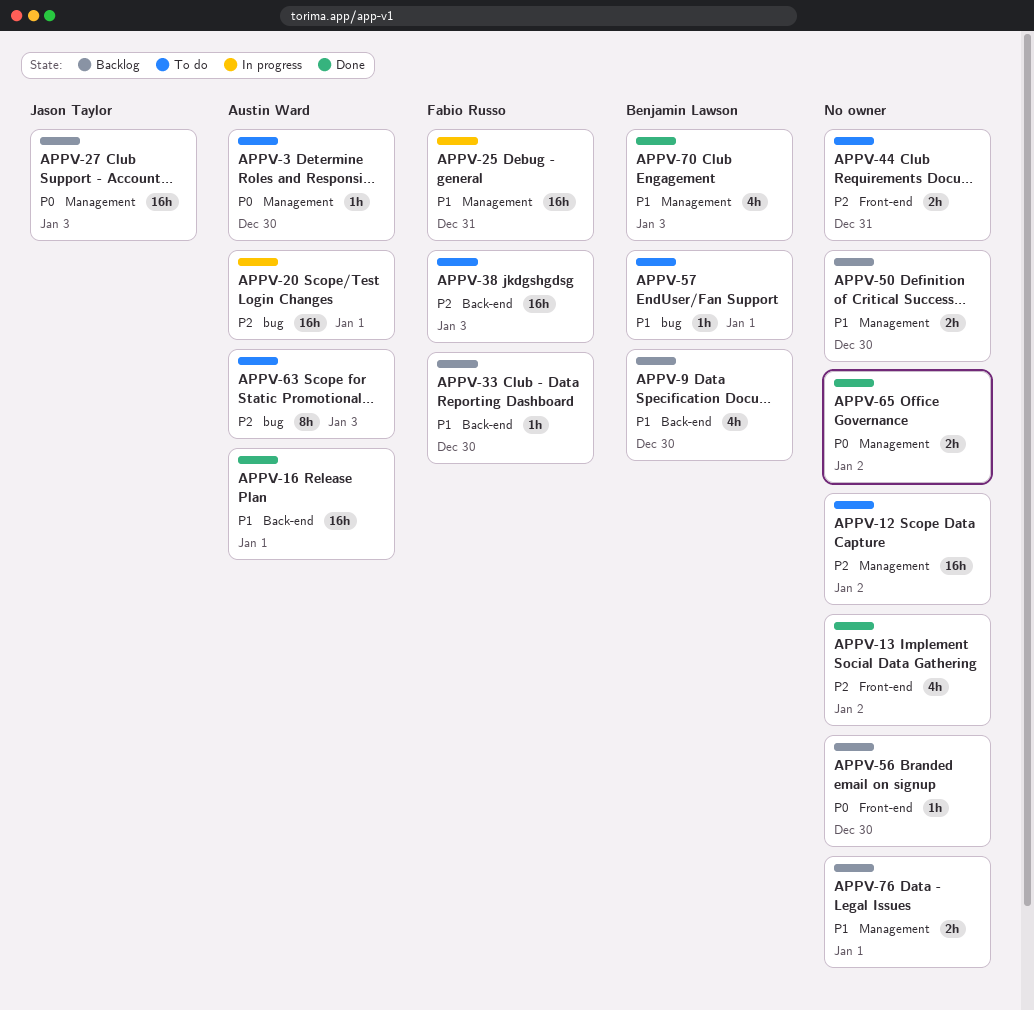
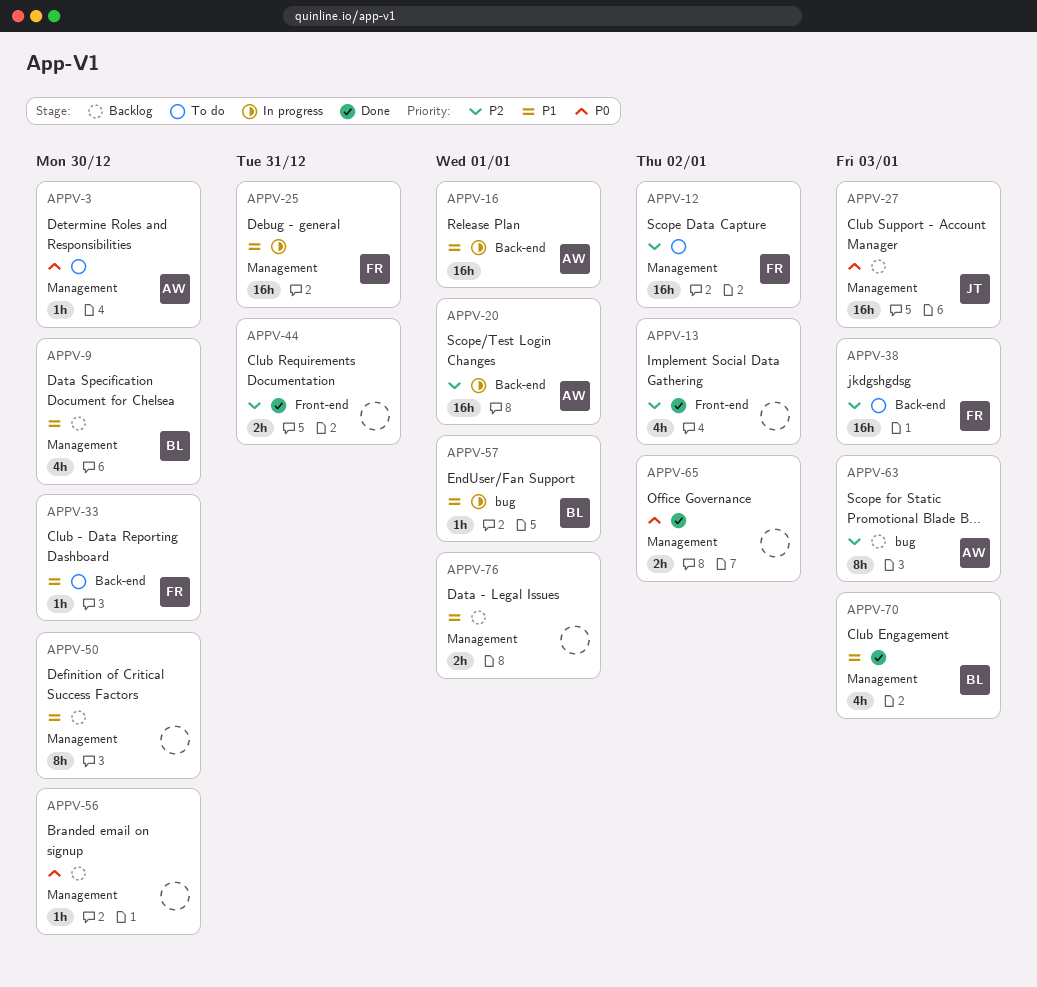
APPV-9, label: Back-end -> Management
APPV-12, owner: none -> Fabio Russo
APPV-16, status: Done -> In progress
APPV-20, label: bug -> Back-end
APPV-33, status: Backlog -> To do
APPV-44, status: To do -> Done
APPV-50, estimate: 2h -> 8h
APPV-56, label: Front-end -> Management
APPV-57, status: To do -> In progress
APPV-63, status: To do -> Backlog

